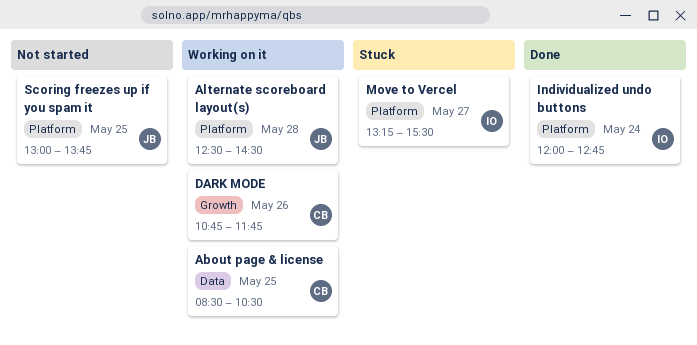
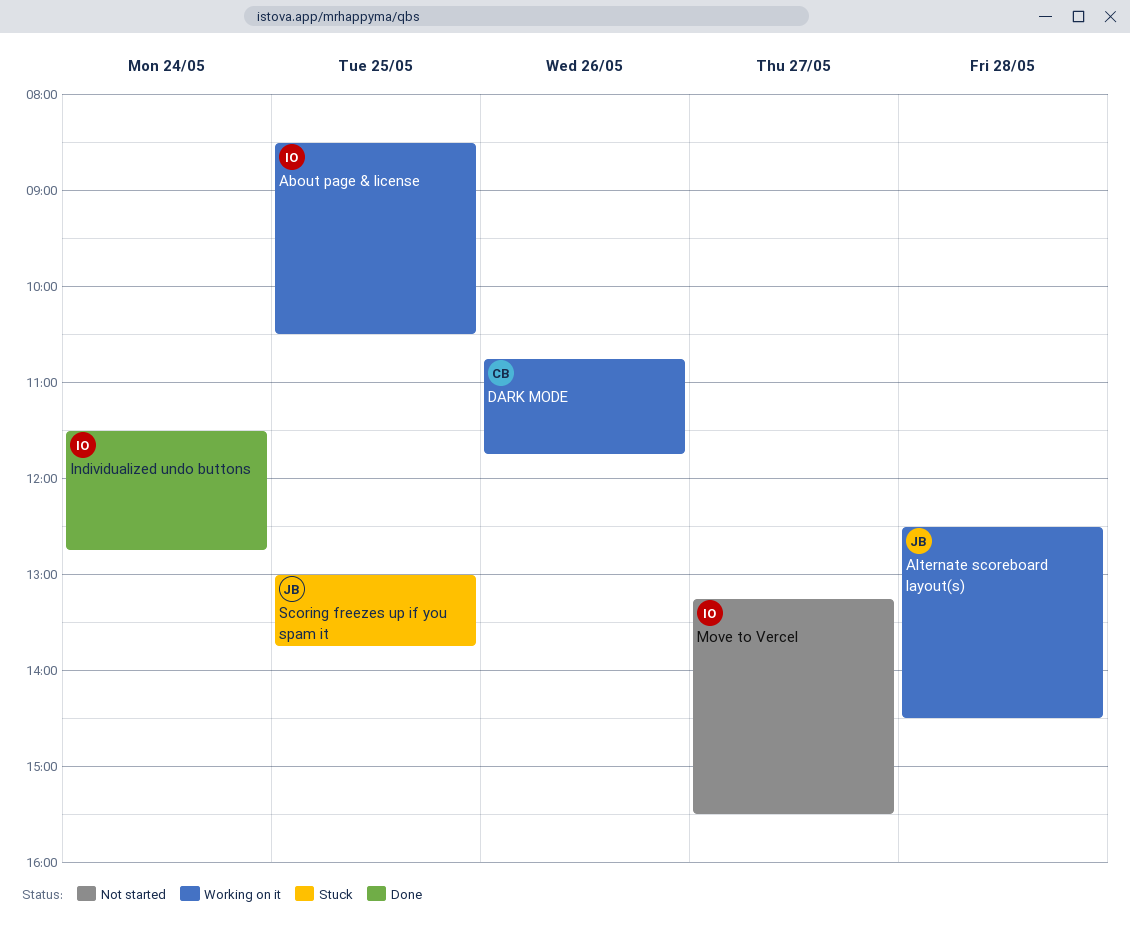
About page & license, owner: CB -> IO
Individualized undo buttons, begins: 12:00 -> 11:30
Move to Vercel, status: Stuck -> Not started
Scoring freezes up if you spam it, status: Not started -> Stuck

